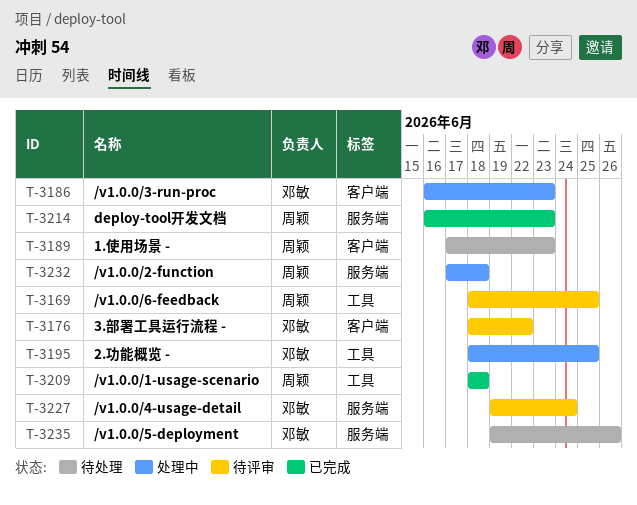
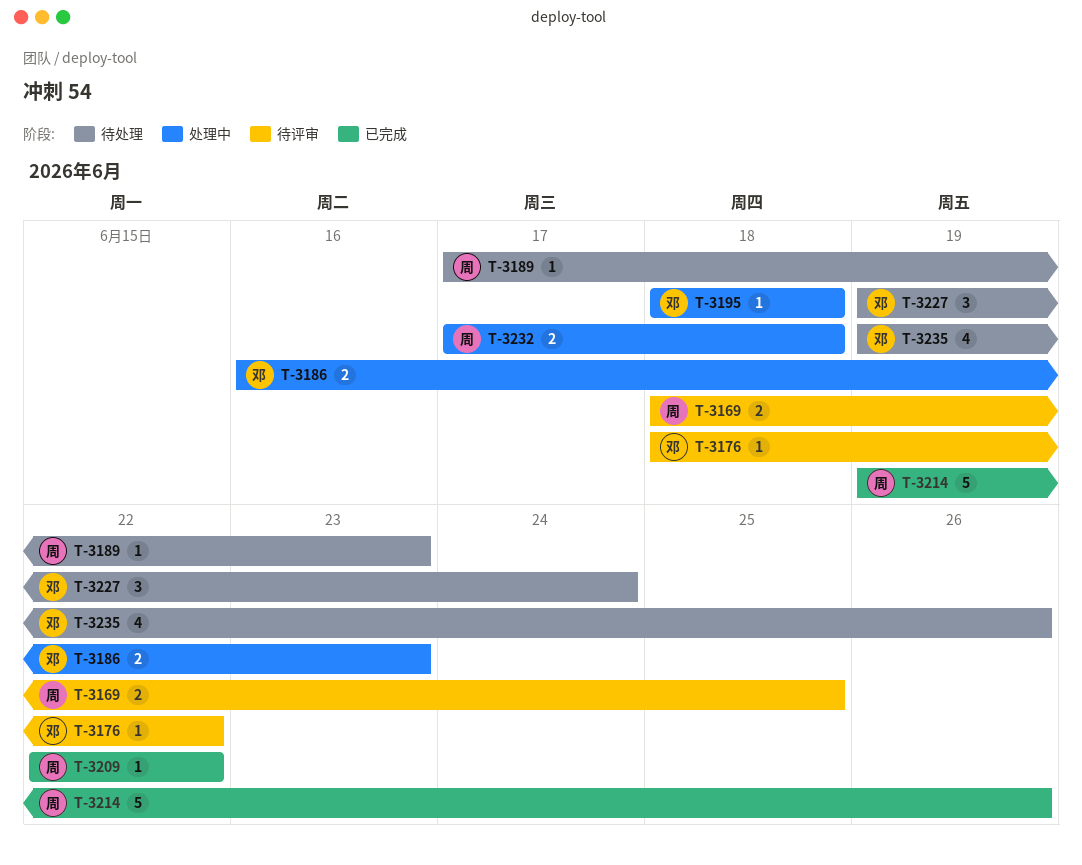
T-3195, due: Jun 25 -> Jun 18
T-3209, start: Jun 18 -> Jun 22
T-3209, due: Jun 18 -> Jun 22
T-3214, start: Jun 16 -> Jun 19
T-3214, due: Jun 23 -> Jun 26
T-3227, status: 待评审 -> 待处理

